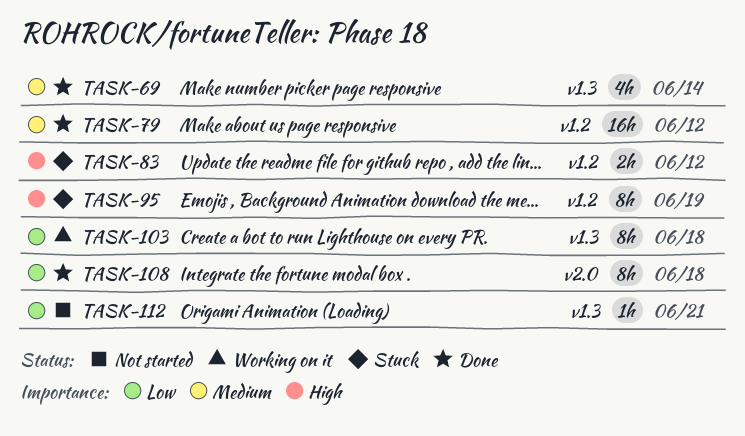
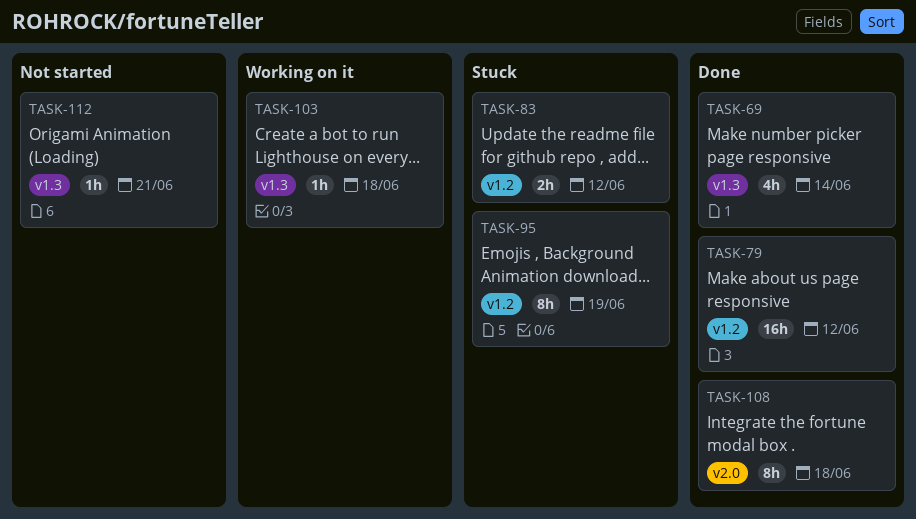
TASK-103, estimate: 8h -> 1h

